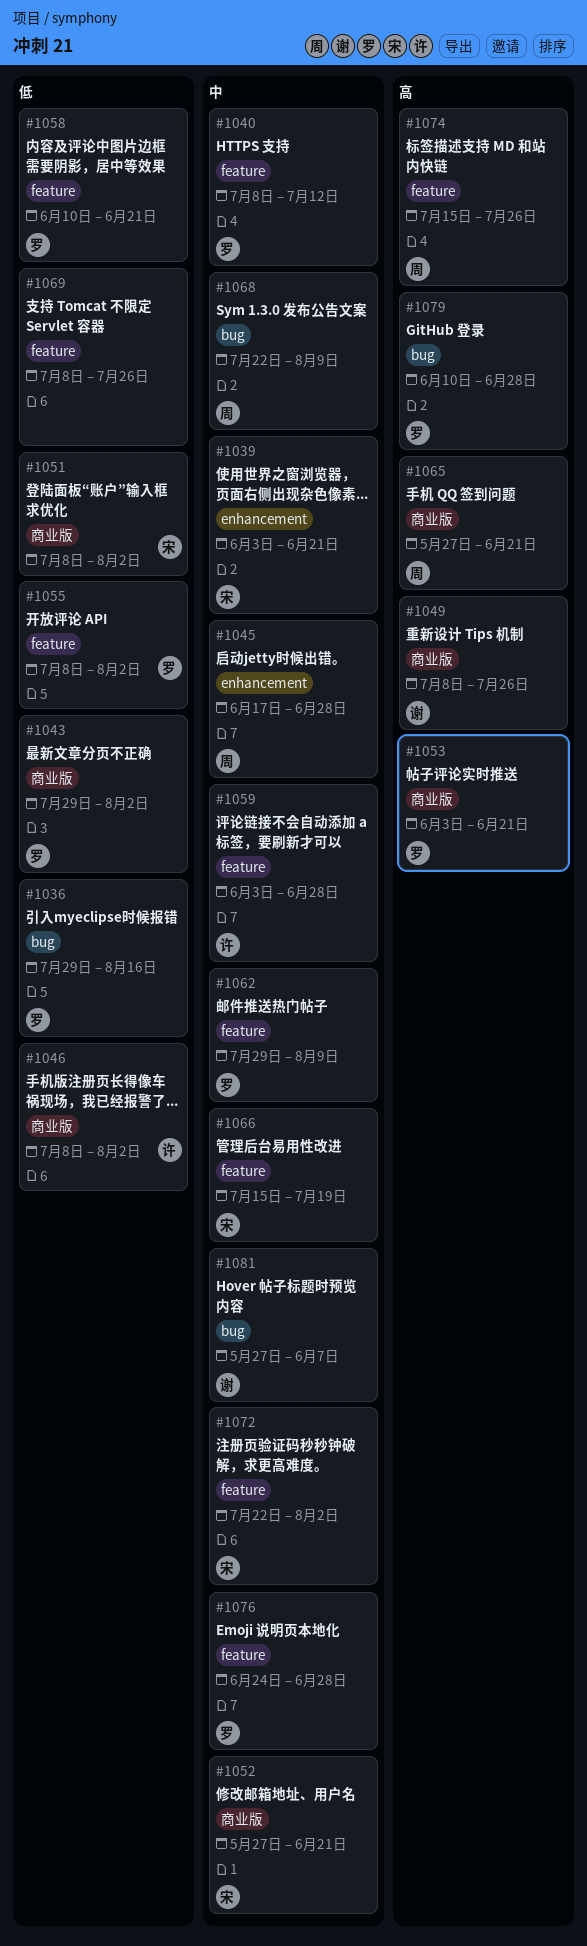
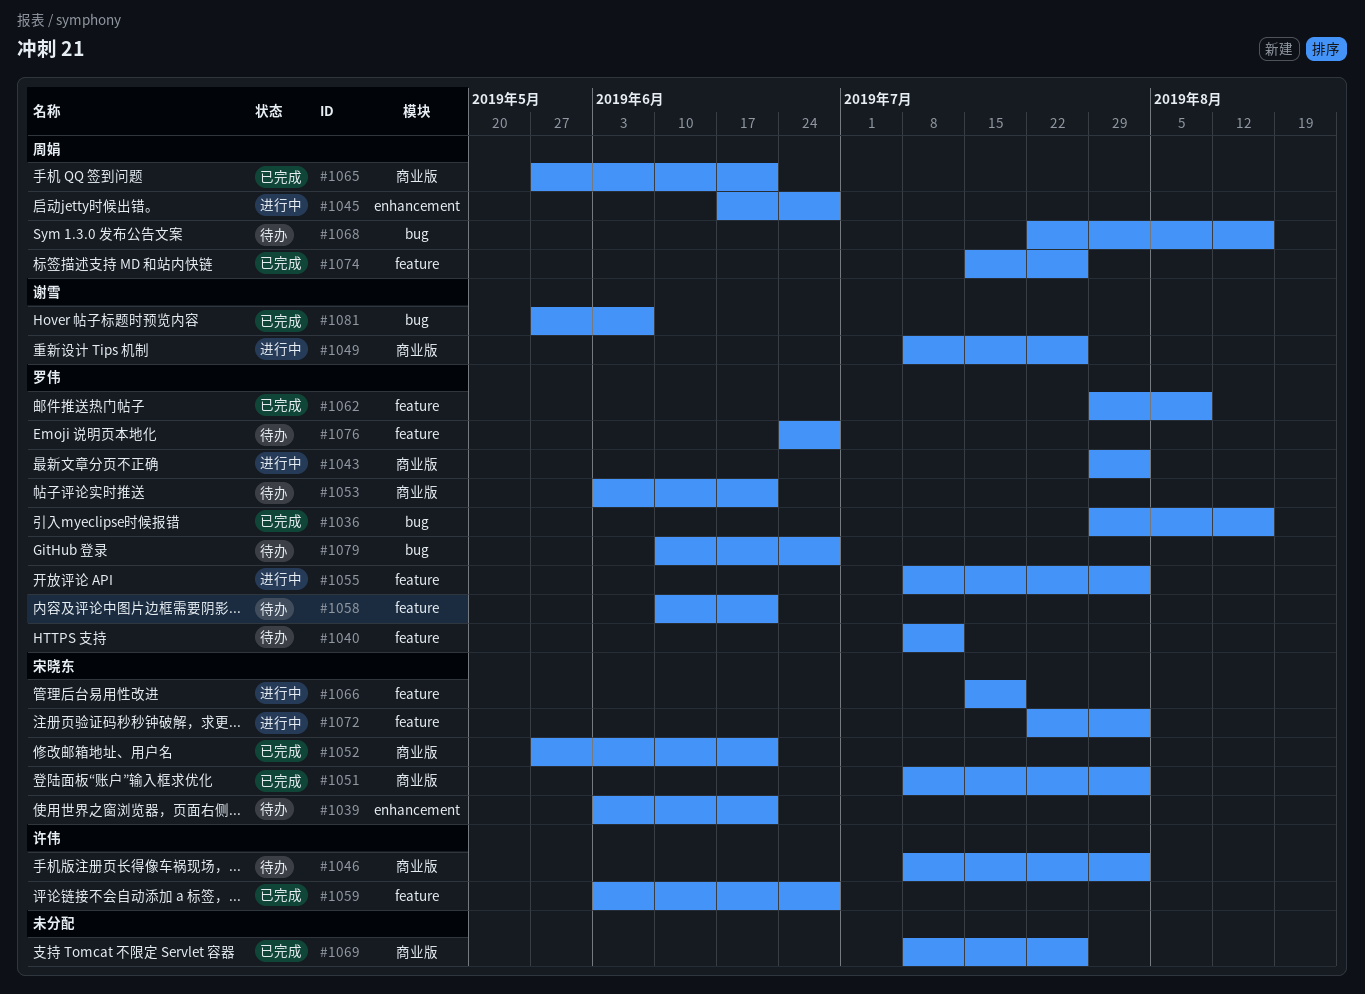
#1068, due: Aug 9 -> Aug 16
#1069, label: feature -> 商业版

